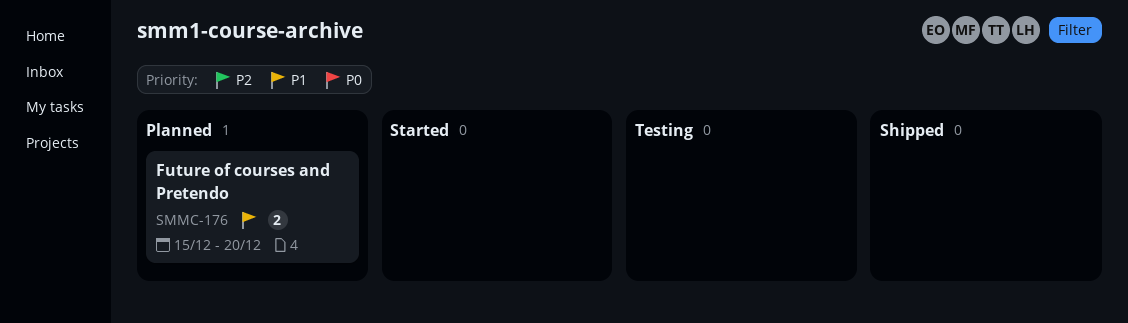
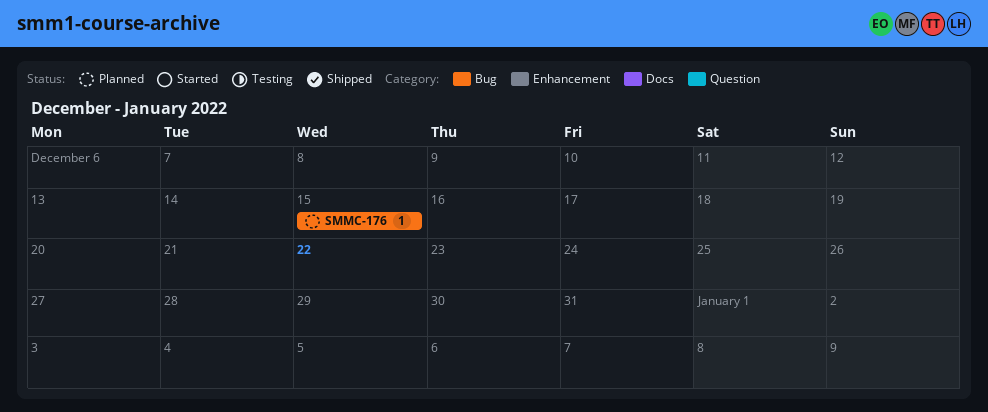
SMMC-176, estimate: 2 -> 1
SMMC-176, due: Dec 20 -> Dec 15

